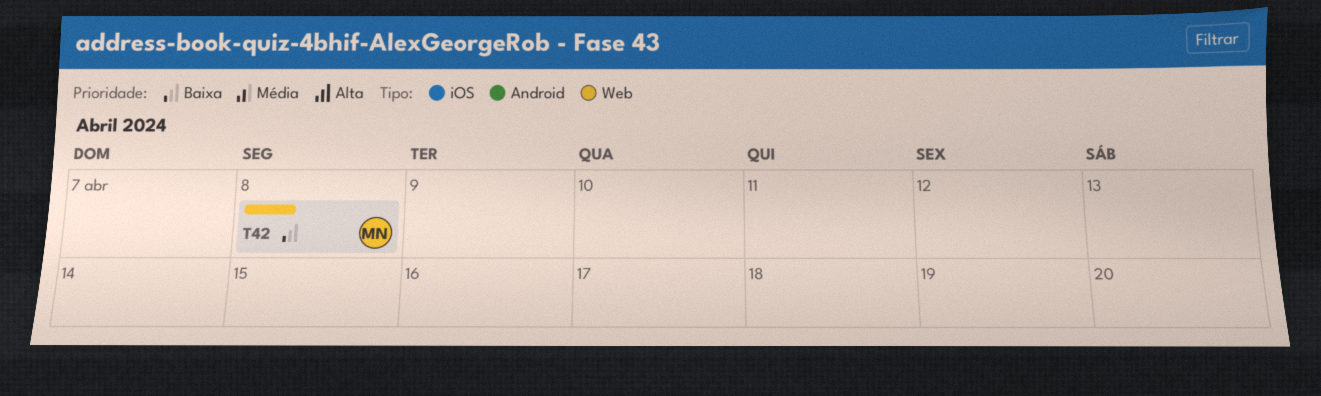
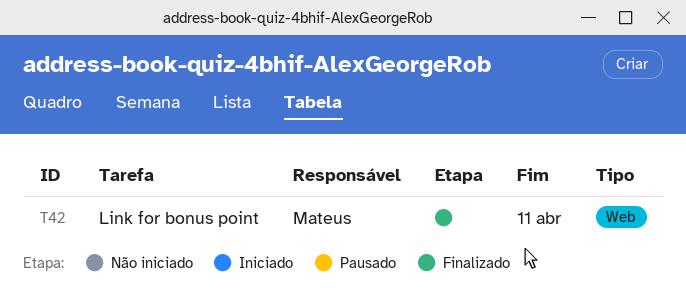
T42, due: Apr 8 -> Apr 11

